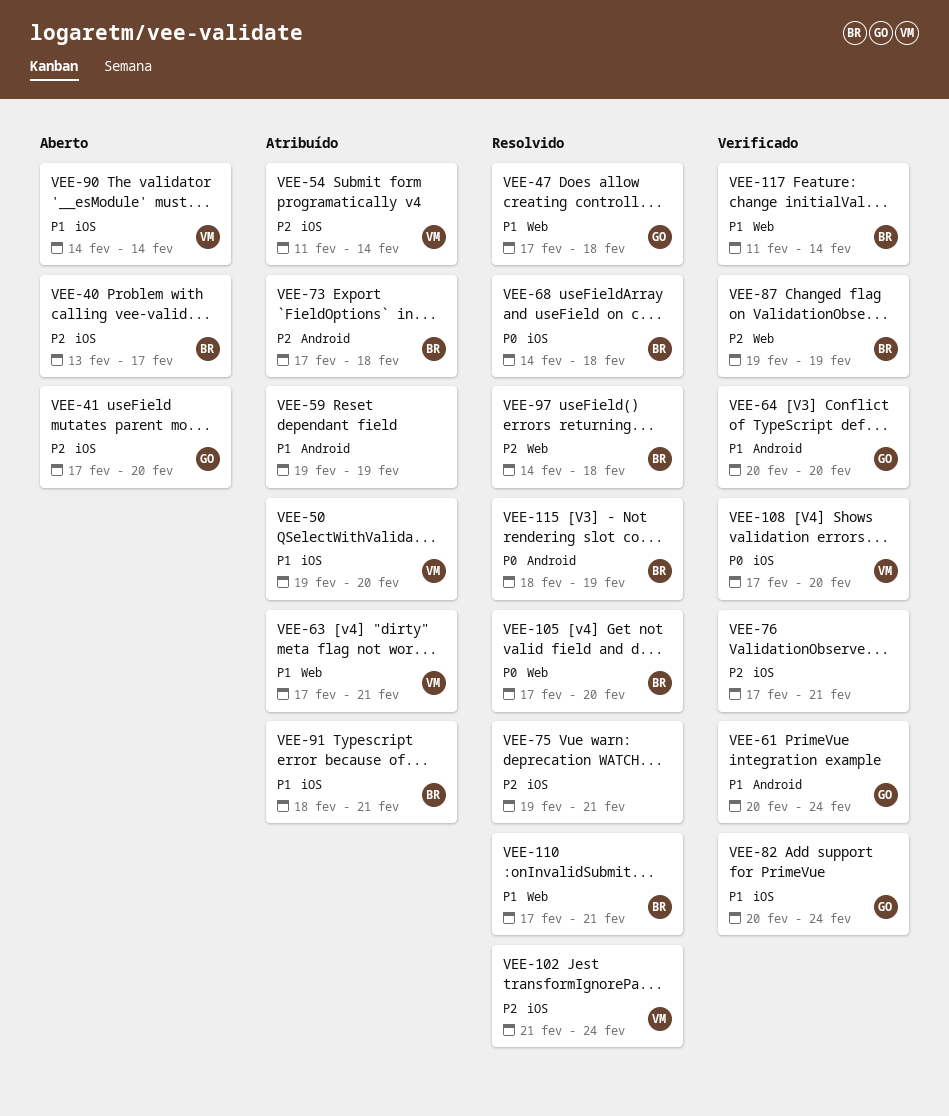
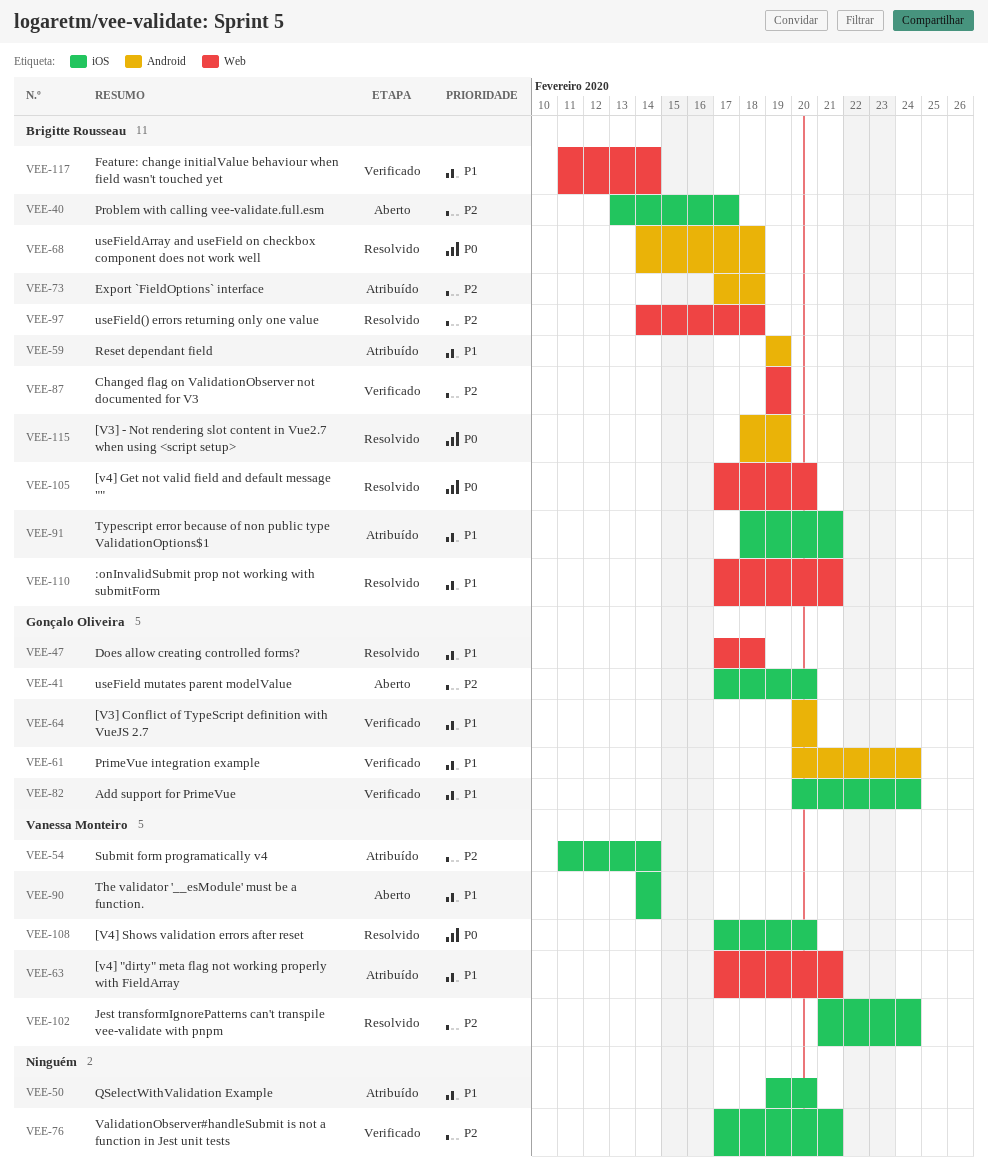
VEE-50, owner: Vanessa Monteiro -> none
VEE-59, owner: none -> Brigitte Rousseau
VEE-68, label: iOS -> Android
VEE-75: present -> none
VEE-108, status: Verificado -> Resolvido

